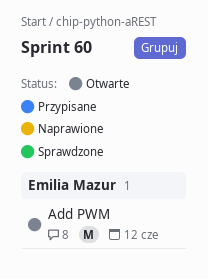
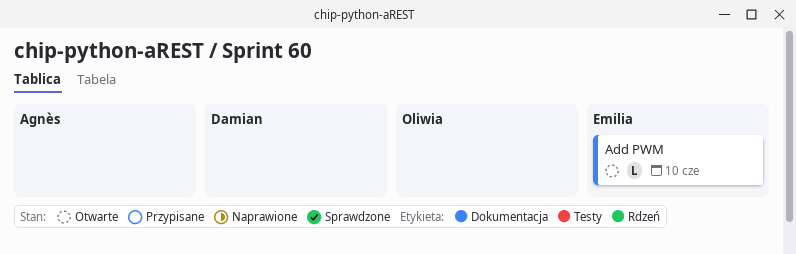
Add PWM, estimate: M -> L
Add PWM, due: Jun 12 -> Jun 10

